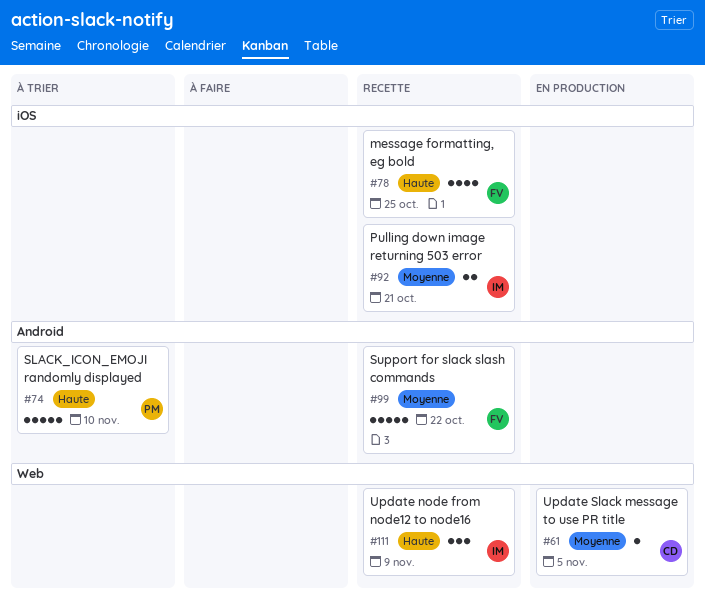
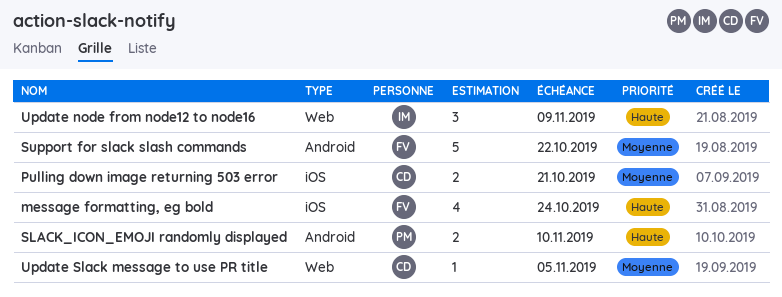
message formatting, eg bold, due: Oct 25 -> Oct 24
Pulling down image returning 503 error, owner: IM -> CD
SLACK_ICON_EMOJI randomly displayed, estimate: 5 -> 2

